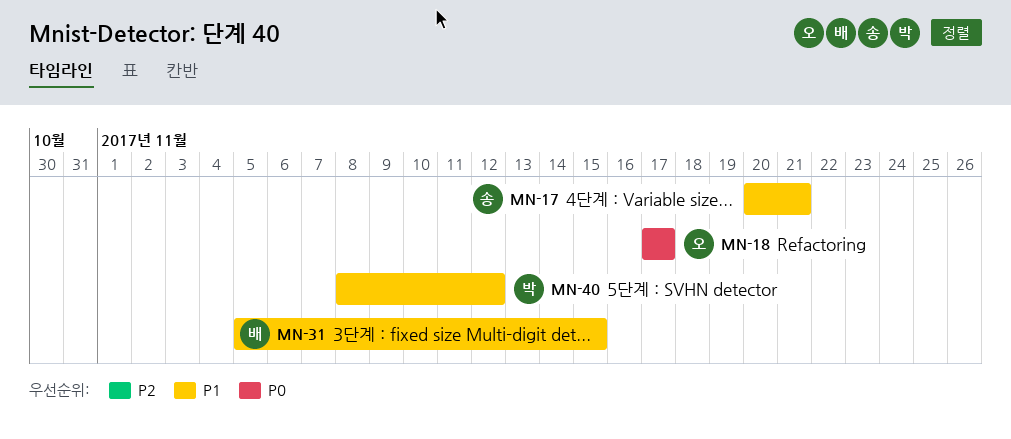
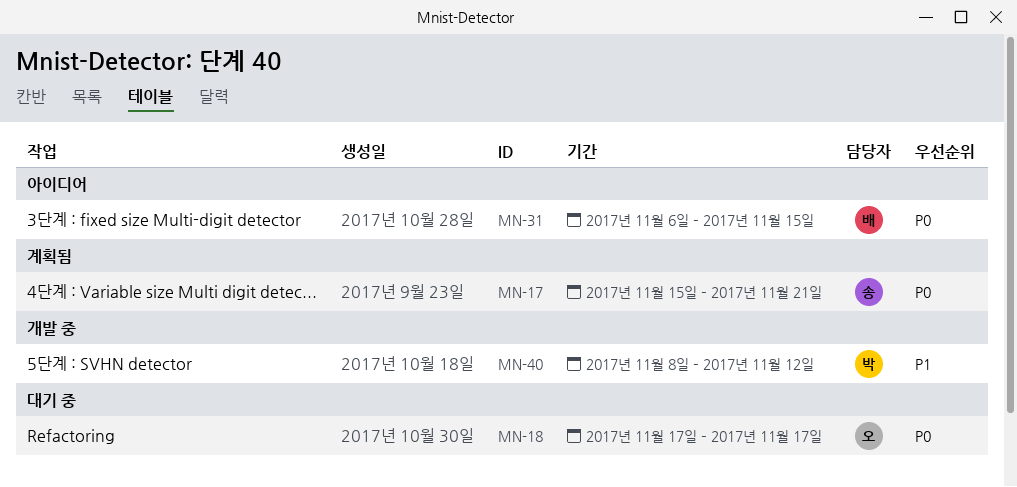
MN-17, priority: P1 -> P0
MN-17, start: Nov 20 -> Nov 15
MN-31, priority: P1 -> P0
MN-31, start: Nov 5 -> Nov 6

